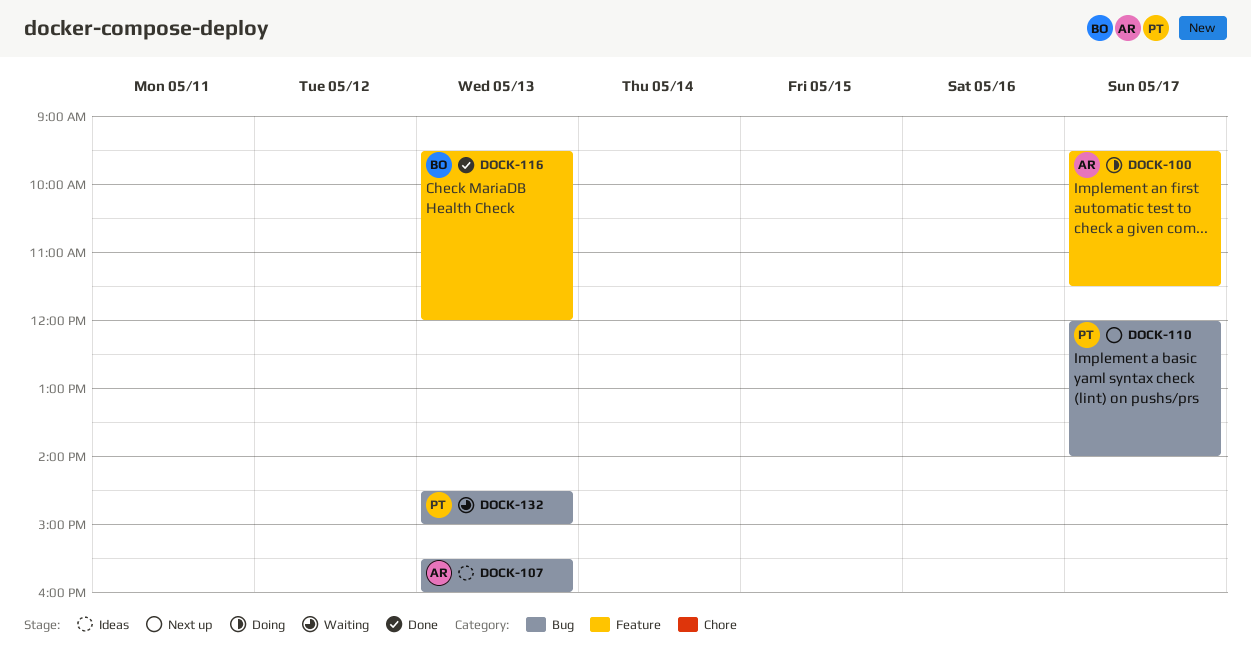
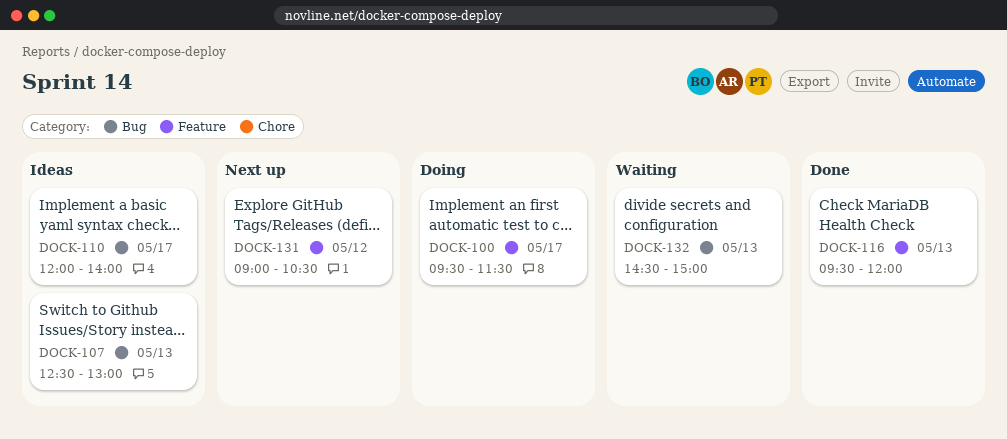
DOCK-107, begins: 15:30 -> 12:30
DOCK-107, ends: 16:00 -> 13:00
DOCK-110, status: Next up -> Ideas
DOCK-131: none -> present

